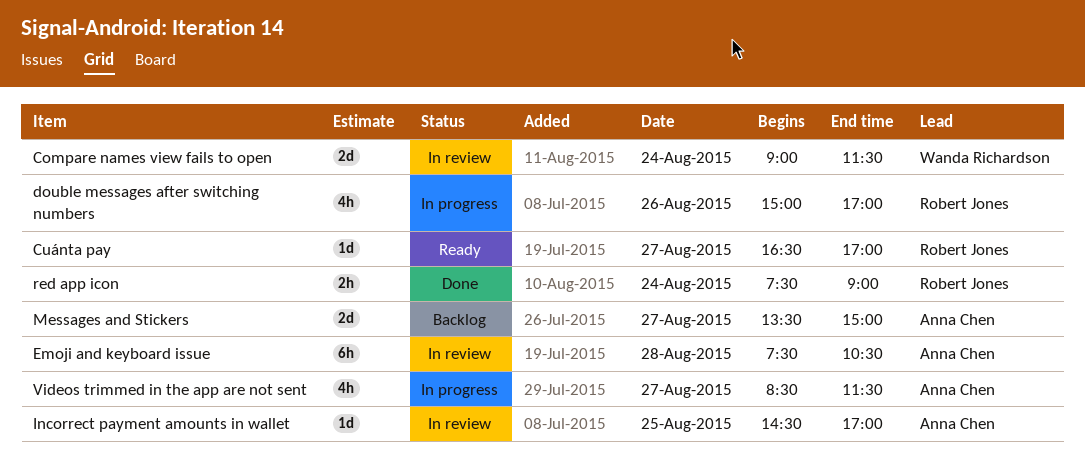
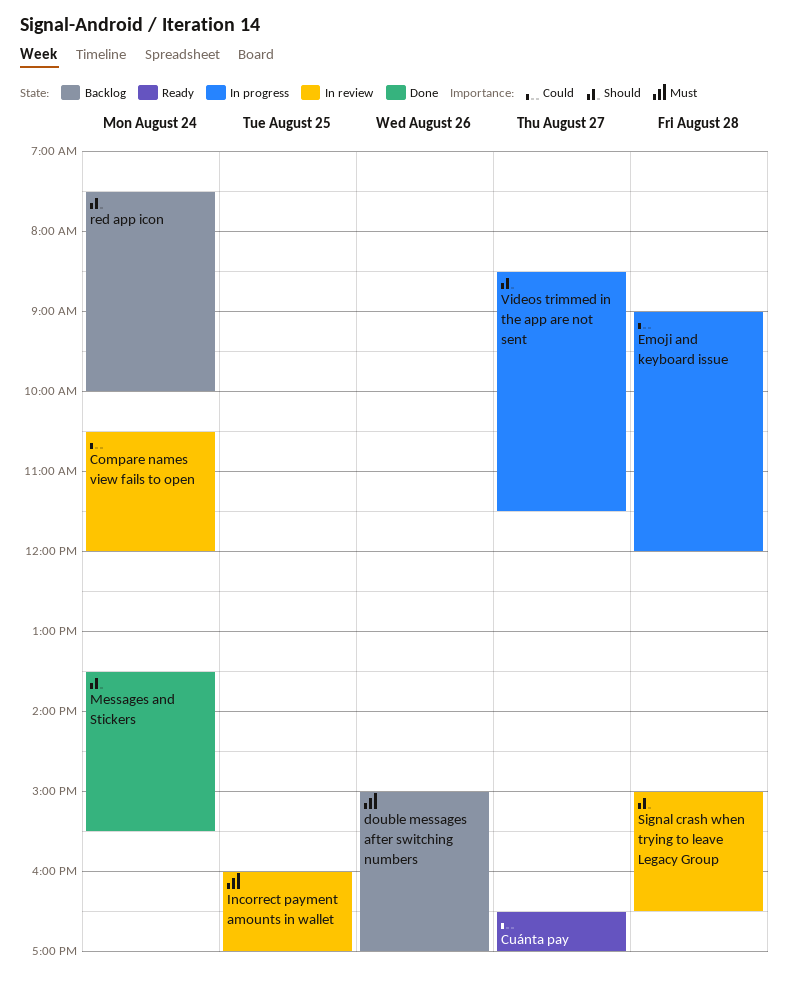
Compare names view fails to open, begins: 09:00 -> 10:30
Compare names view fails to open, ends: 11:30 -> 12:00
double messages after switching numbers, status: In progress -> Backlog
Emoji and keyboard issue, status: In review -> In progress
Emoji and keyboard issue, begins: 07:30 -> 09:00
Emoji and keyboard issue, ends: 10:30 -> 12:00
Incorrect payment amounts in wallet, begins: 14:30 -> 16:00
Messages and Stickers, status: Backlog -> Done
Messages and Stickers, day: Aug 27 -> Aug 24
Messages and Stickers, ends: 15:00 -> 15:30
red app icon, status: Done -> Backlog
red app icon, ends: 09:00 -> 10:00
Signal crash when trying to leave Legacy Group: none -> present

